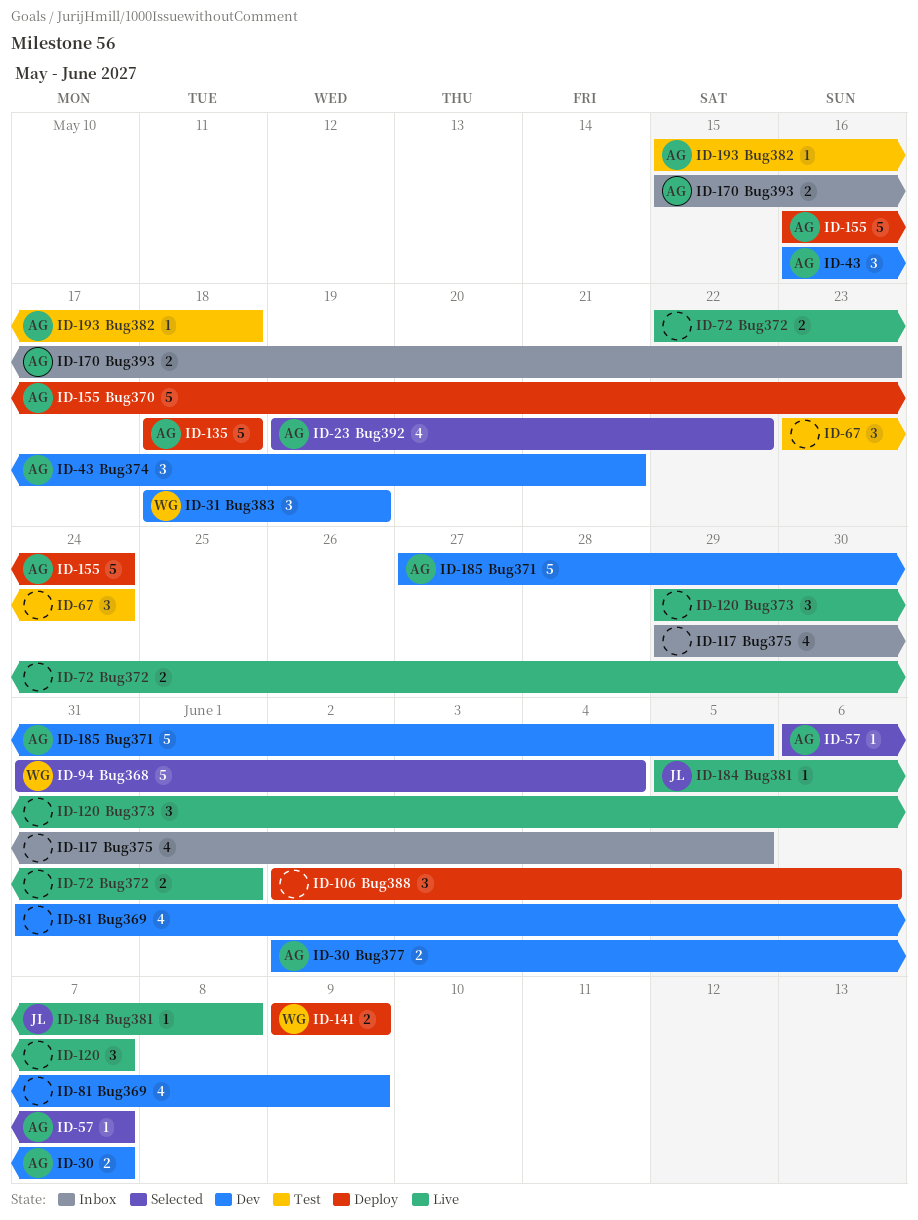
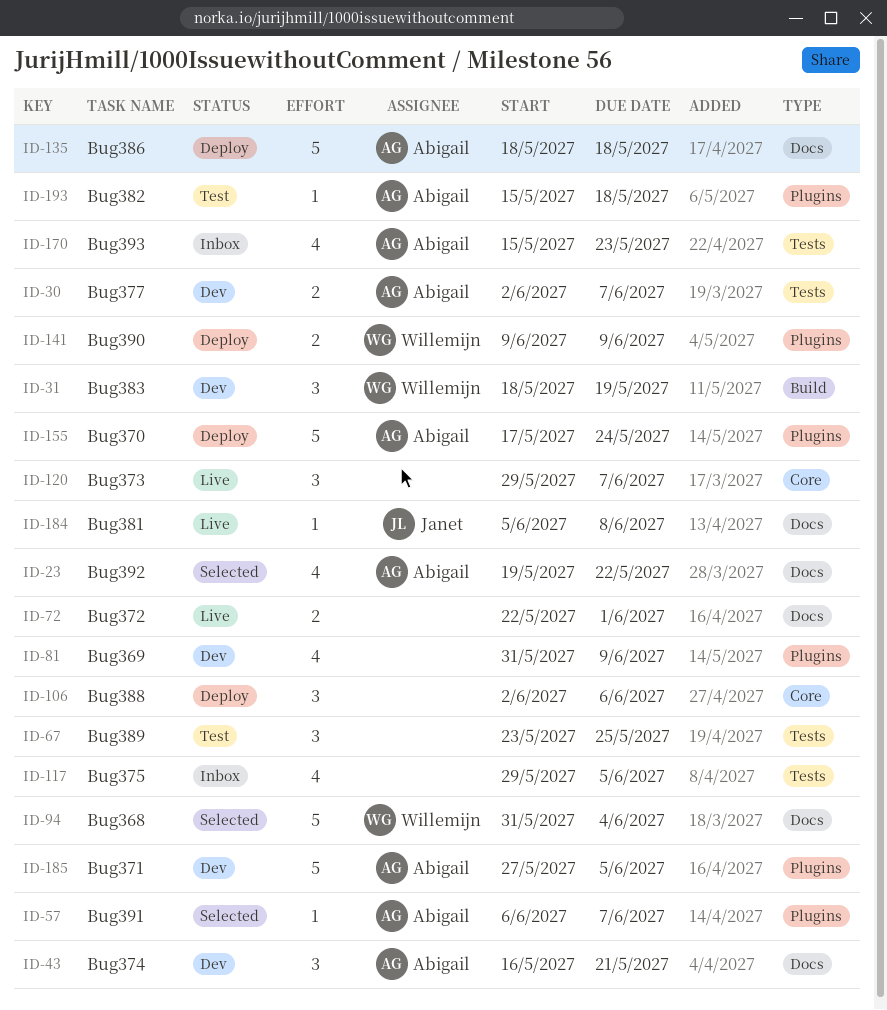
ID-67, due: May 24 -> May 25
ID-155, start: May 16 -> May 17
ID-170, estimate: 2 -> 4

